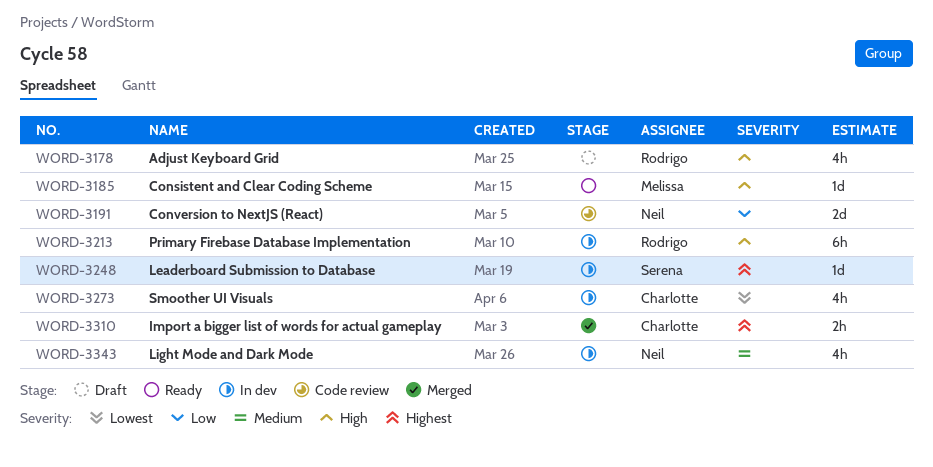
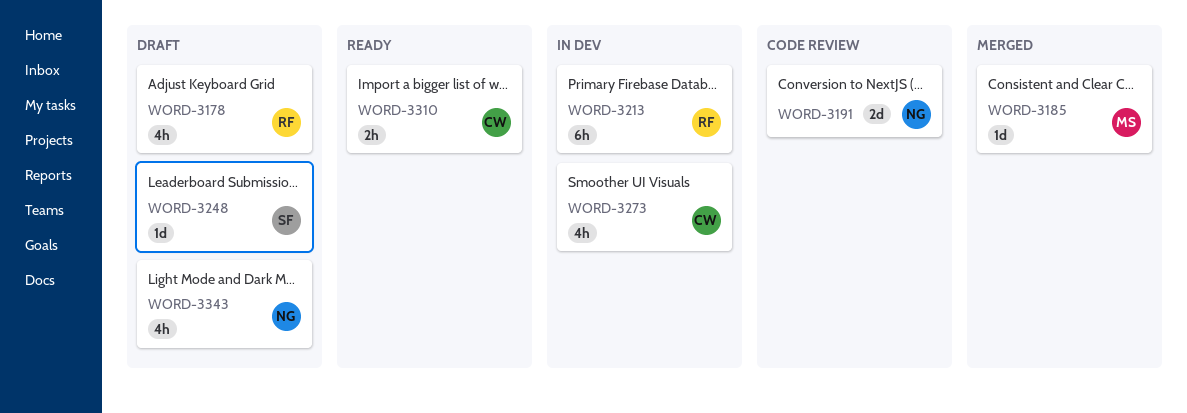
WORD-3185, status: Ready -> Merged
WORD-3248, status: In dev -> Draft
WORD-3310, status: Merged -> Ready
WORD-3343, status: In dev -> Draft

